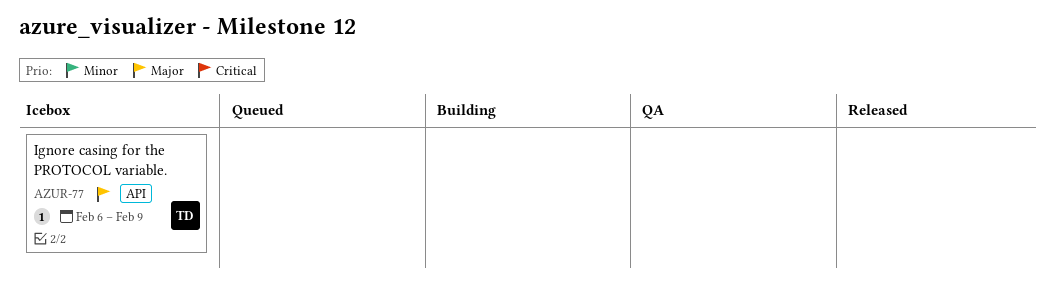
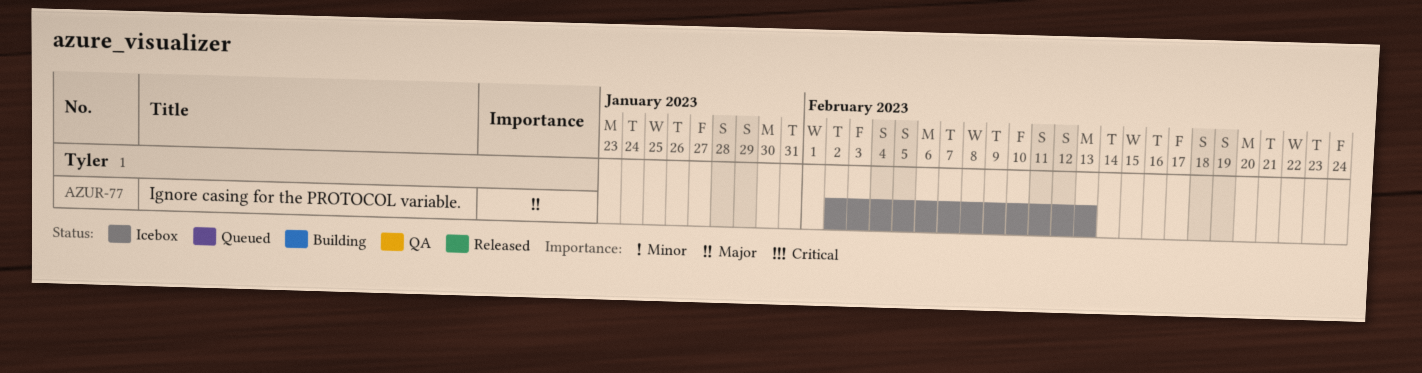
AZUR-77, start: Feb 6 -> Feb 2
AZUR-77, due: Feb 9 -> Feb 13

